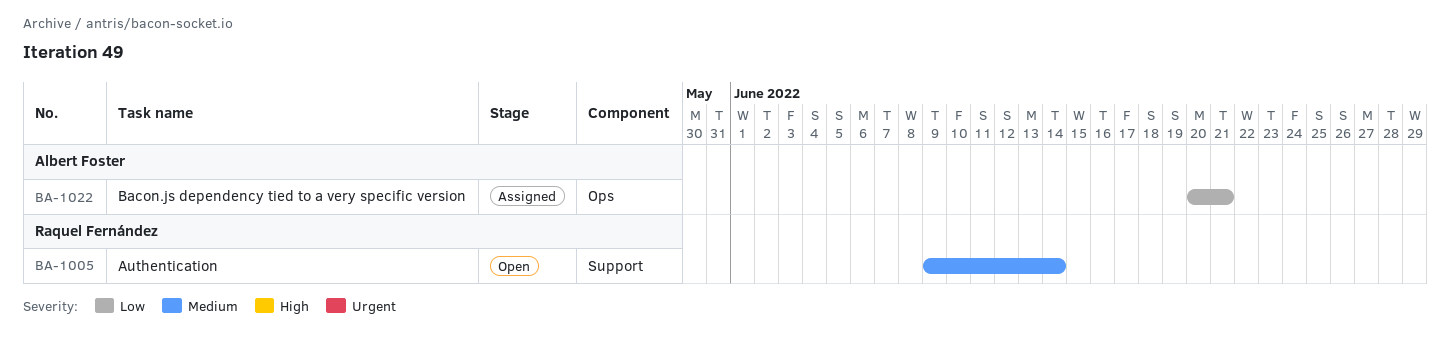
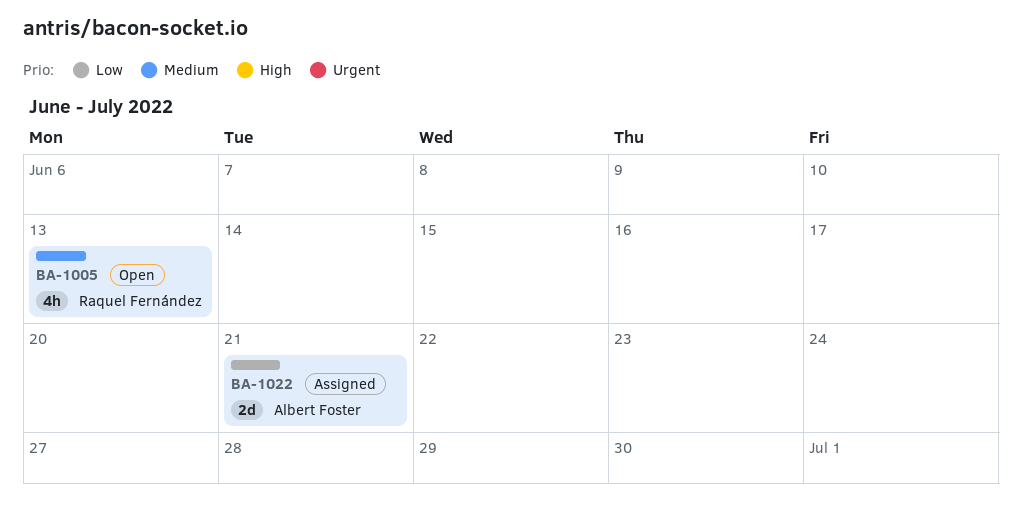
BA-1005, due: Jun 14 -> Jun 13

